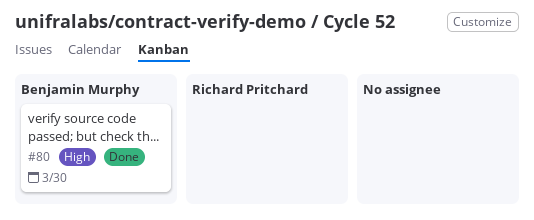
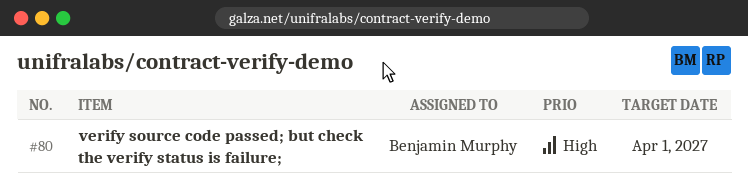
#80, due: Mar 30 -> Apr 1

